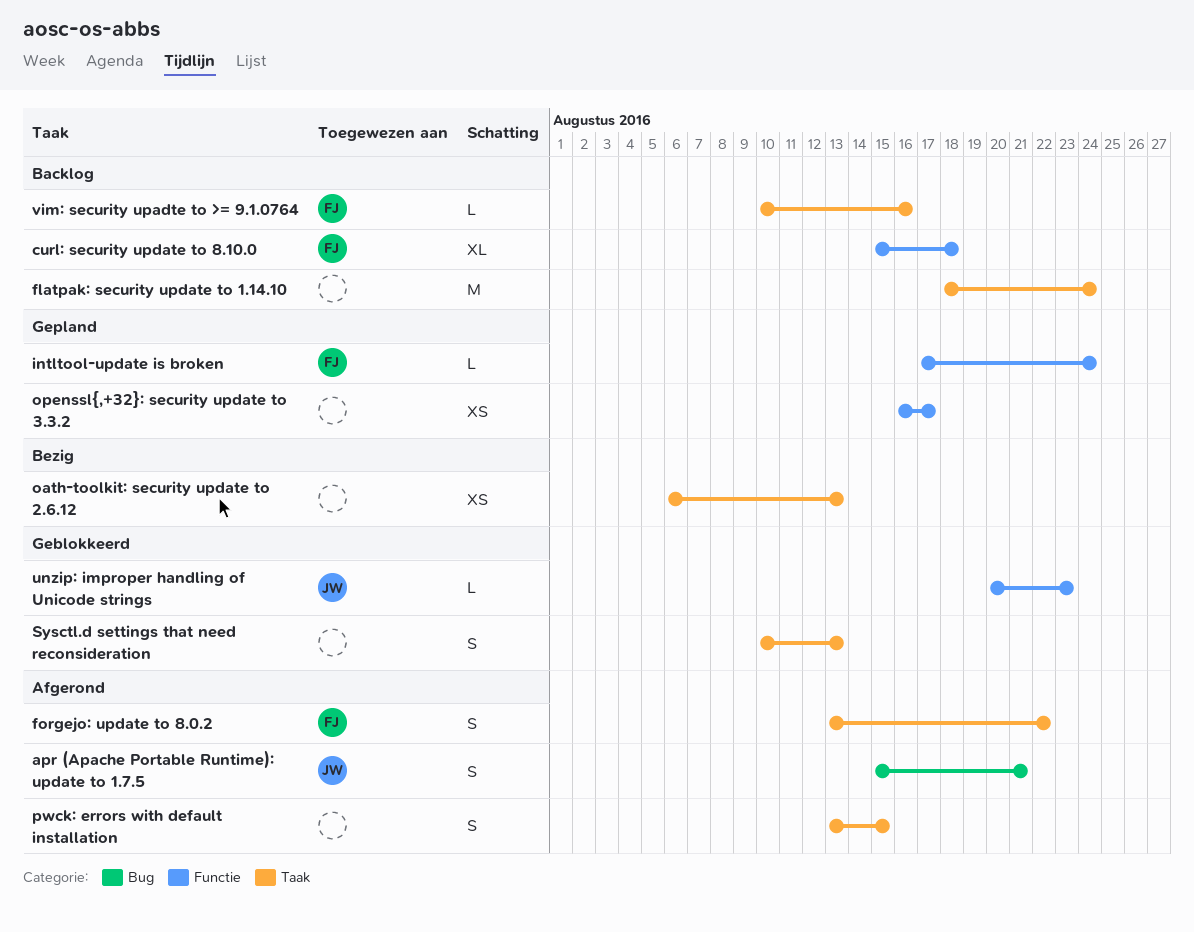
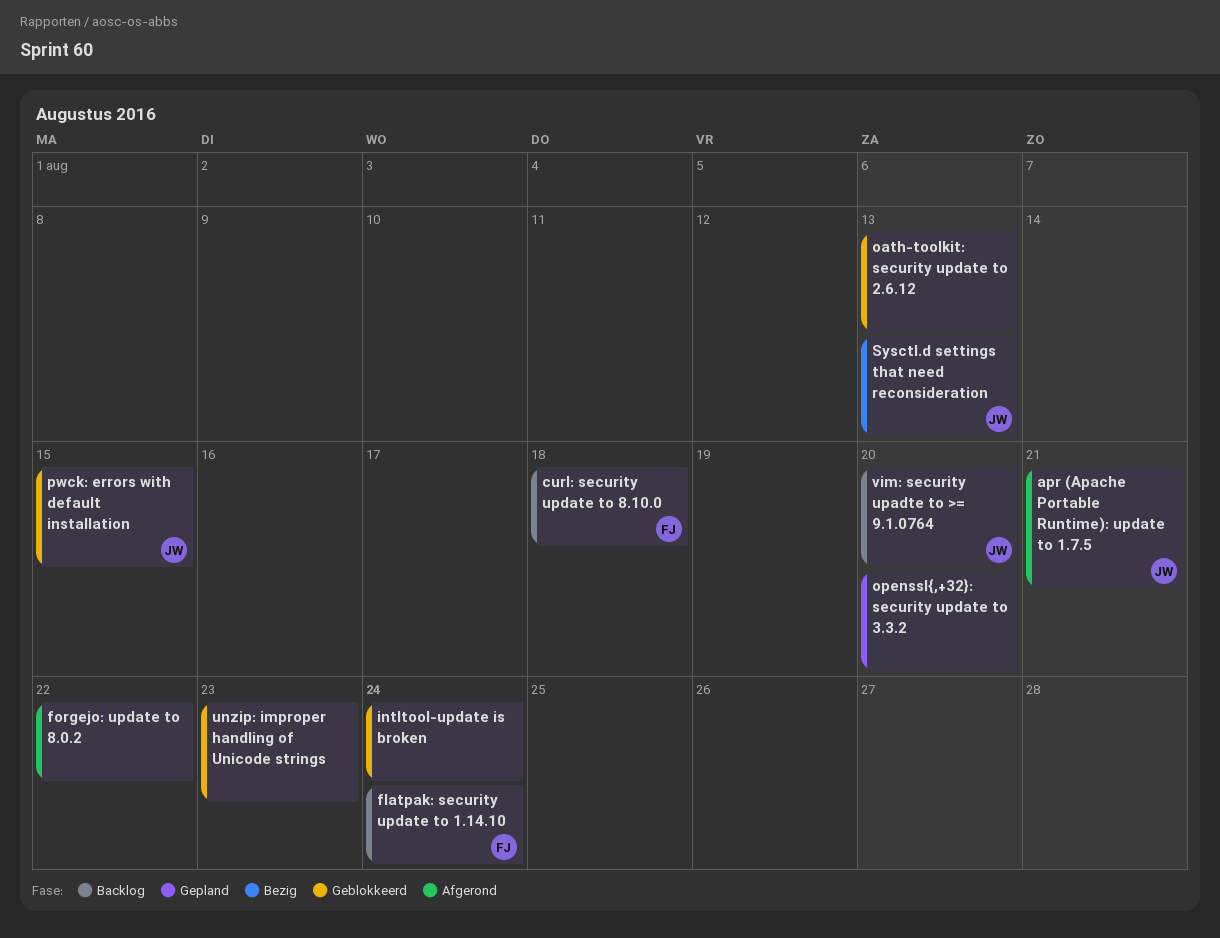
flatpak: security update to 1.14.10, owner: none -> FJ
forgejo: update to 8.0.2, owner: FJ -> none
intltool-update is broken, status: Gepland -> Geblokkeerd
intltool-update is broken, owner: FJ -> none
oath-toolkit: security update to 2.6.12, status: Bezig -> Geblokkeerd
openssl{,+32}: security update to 3.3.2, due: Aug 17 -> Aug 20
pwck: errors with default installation, status: Afgerond -> Geblokkeerd
pwck: errors with default installation, owner: none -> JW
Sysctl.d settings that need reconsideration, status: Geblokkeerd -> Bezig
Sysctl.d settings that need reconsideration, owner: none -> JW
unzip: improper handling of Unicode strings, owner: JW -> none
vim: security upadte to >= 9.1.0764, owner: FJ -> JW
vim: security upadte to >= 9.1.0764, due: Aug 16 -> Aug 20

